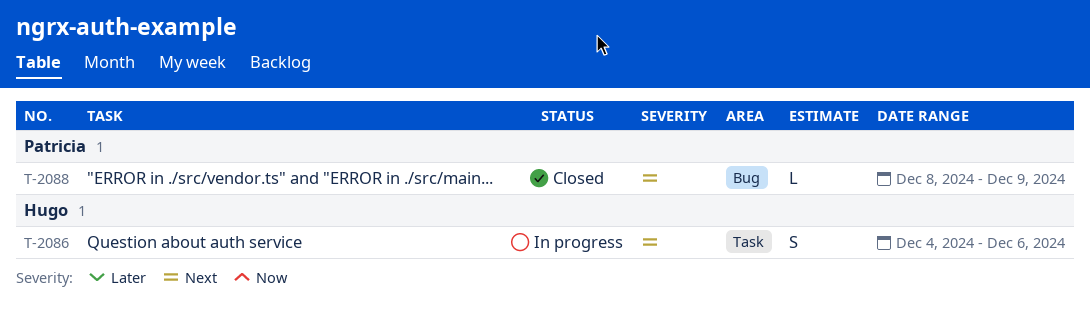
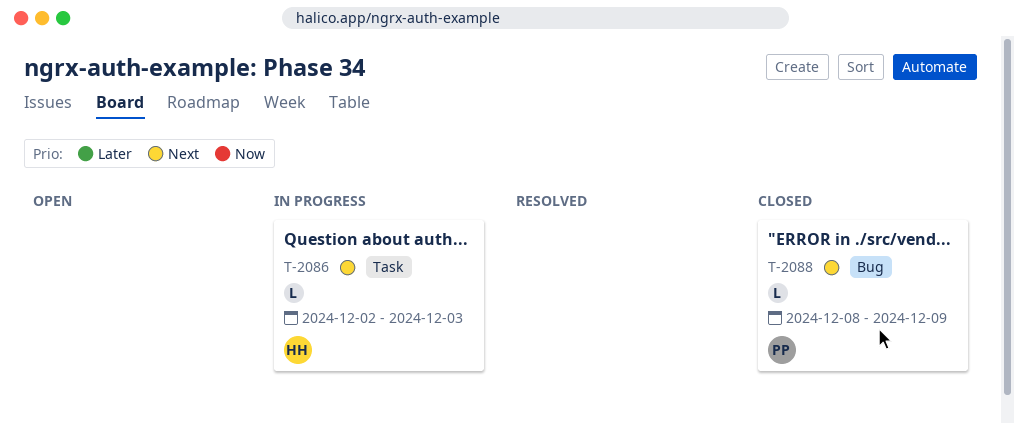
T-2086, estimate: S -> L
T-2086, start: Dec 4 -> Dec 2
T-2086, due: Dec 6 -> Dec 3

